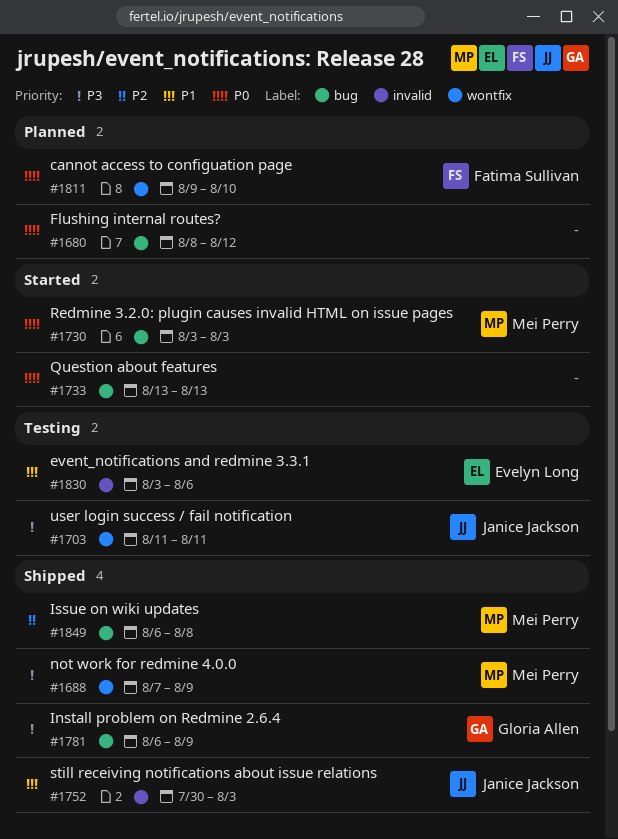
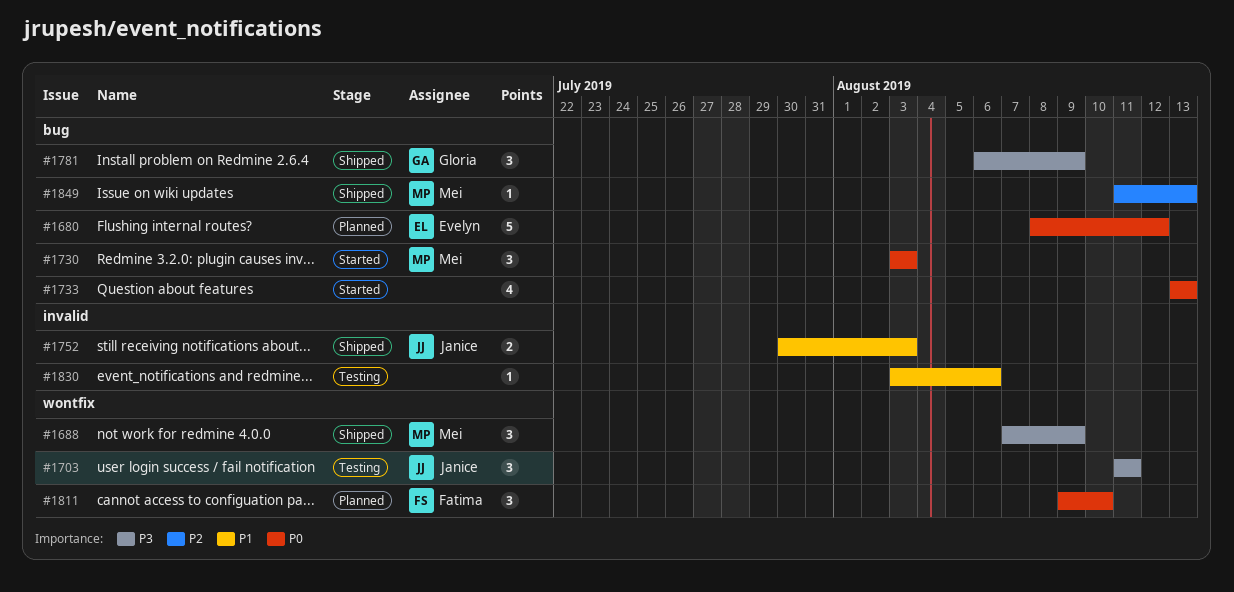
#1680, owner: none -> Evelyn Long
#1830, owner: Evelyn Long -> none
#1849, start: Aug 6 -> Aug 11
#1849, due: Aug 8 -> Aug 13

